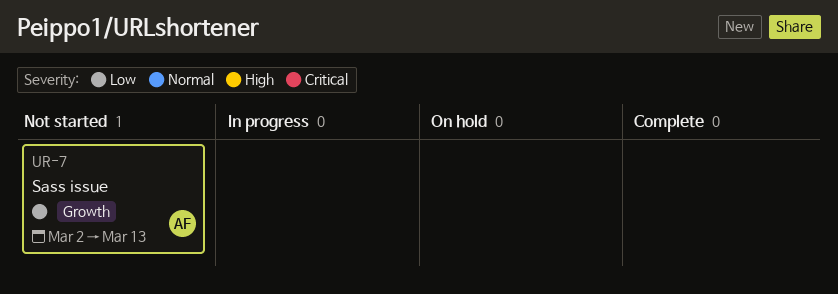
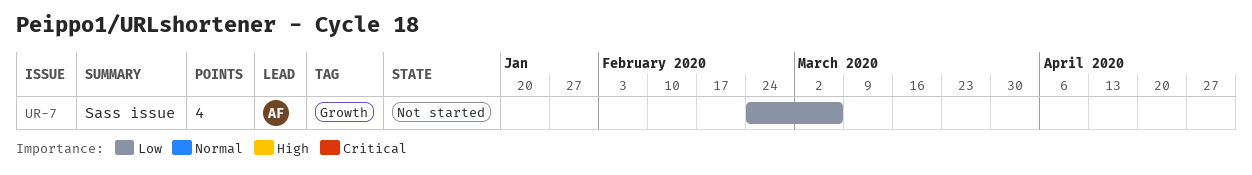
UR-7, start: Mar 2 -> Feb 24
UR-7, due: Mar 13 -> Mar 6

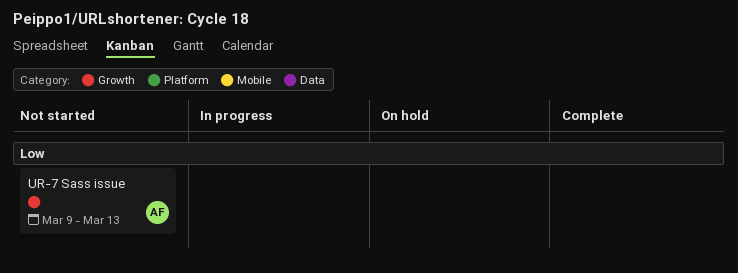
UR-7, start: Feb 24 -> Mar 9
UR-7, due: Mar 6 -> Mar 13

